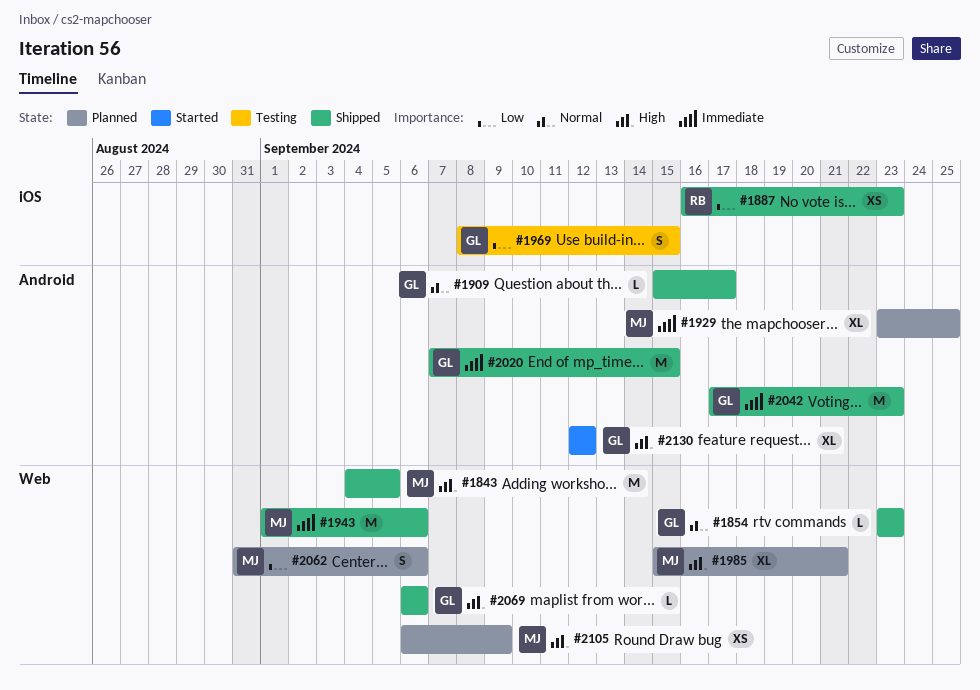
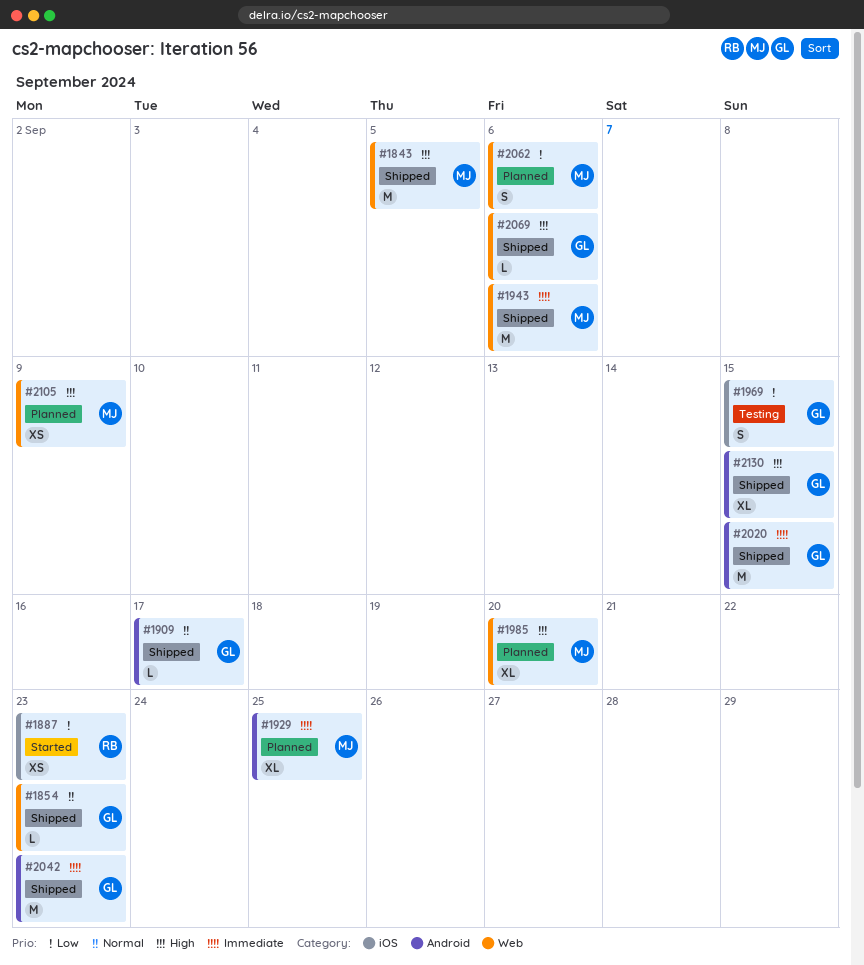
#1887, status: Shipped -> Started
#1985, due: Sep 21 -> Sep 20
#2130, status: Started -> Shipped
#2130, due: Sep 12 -> Sep 15

